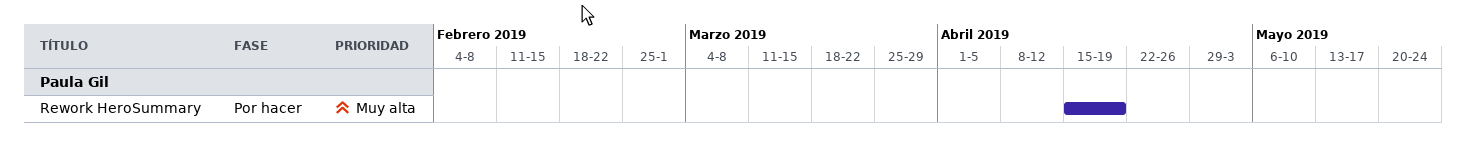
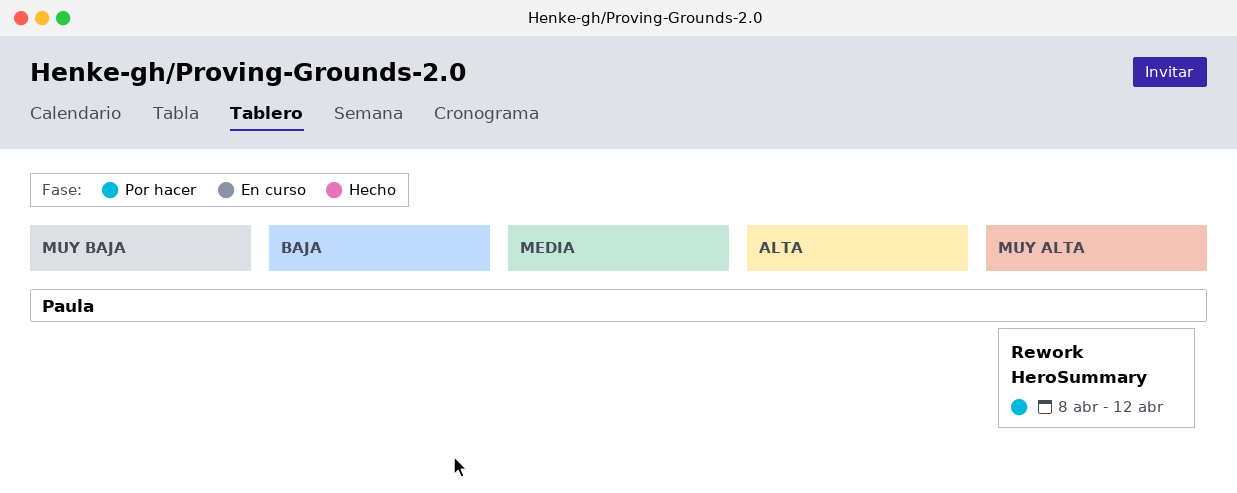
Rework HeroSummary, start: Apr 15 -> Apr 8
Rework HeroSummary, due: Apr 19 -> Apr 12

